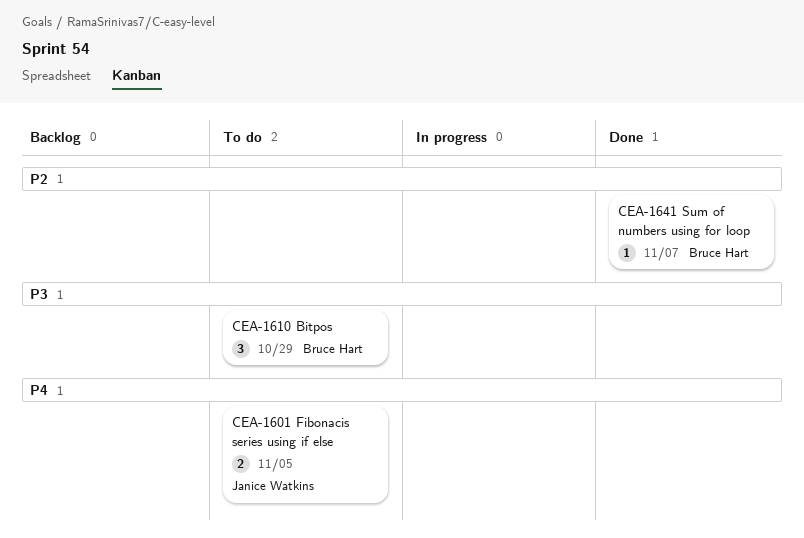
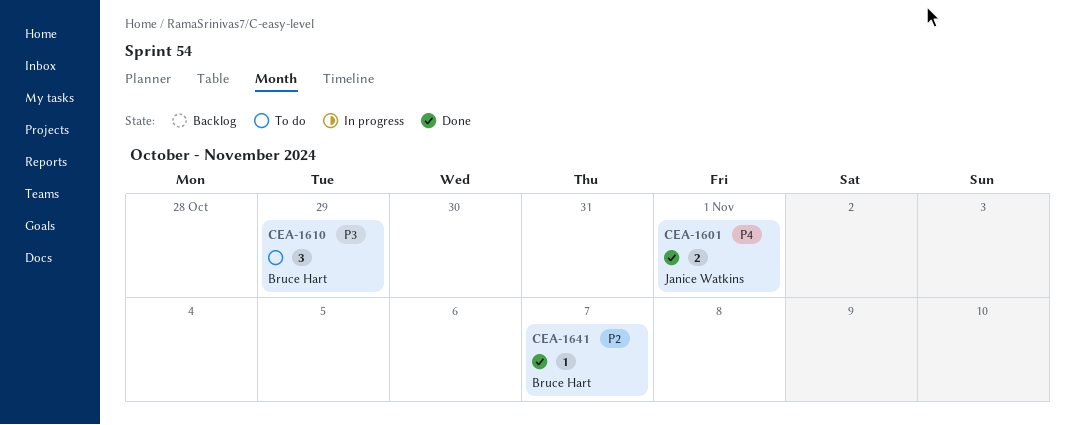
CEA-1601, status: To do -> Done
CEA-1601, due: Nov 5 -> Nov 1

